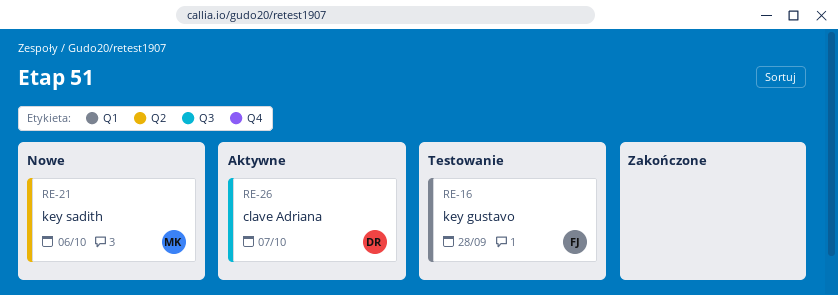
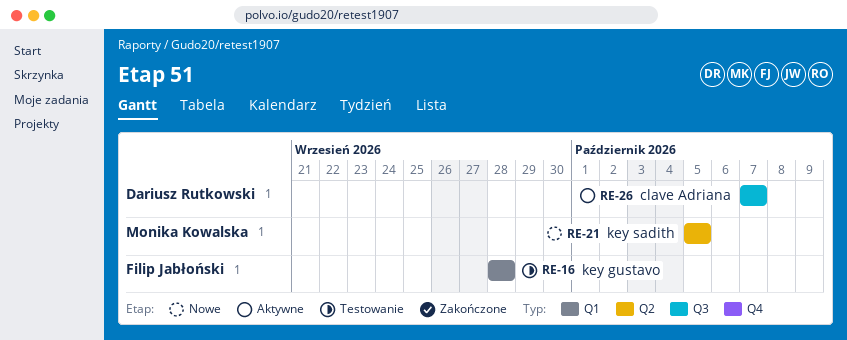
RE-21, due: Oct 6 -> Oct 5

